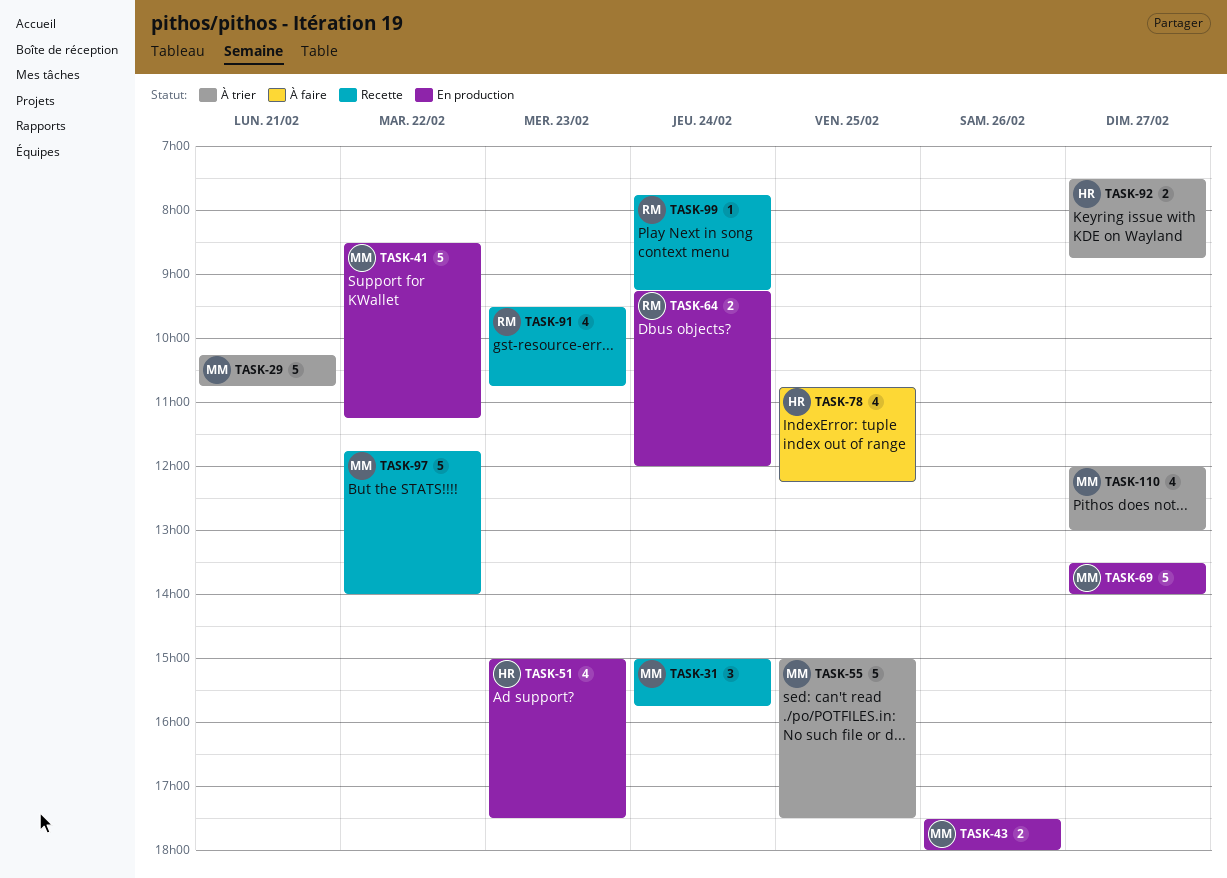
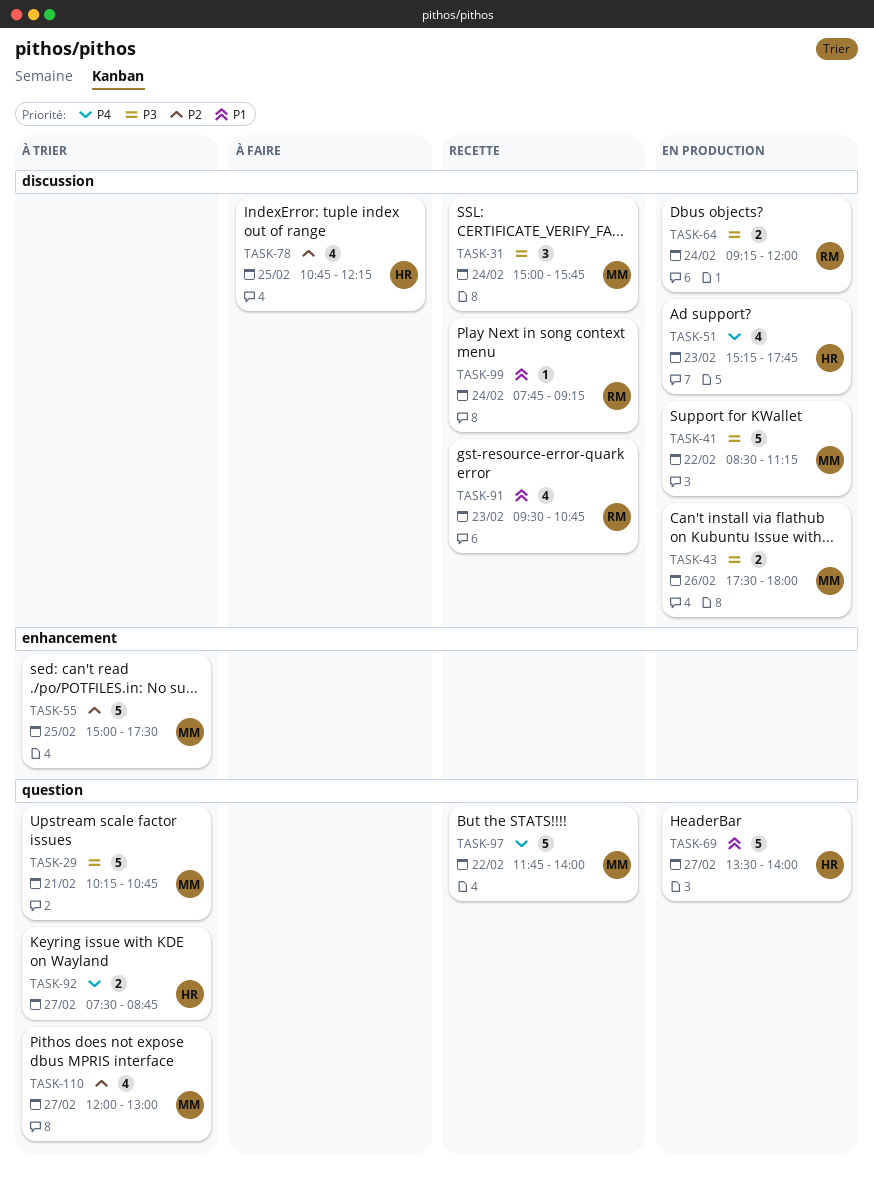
TASK-51, begins: 15:00 -> 15:15
TASK-51, ends: 17:30 -> 17:45
TASK-69, owner: MM -> HR

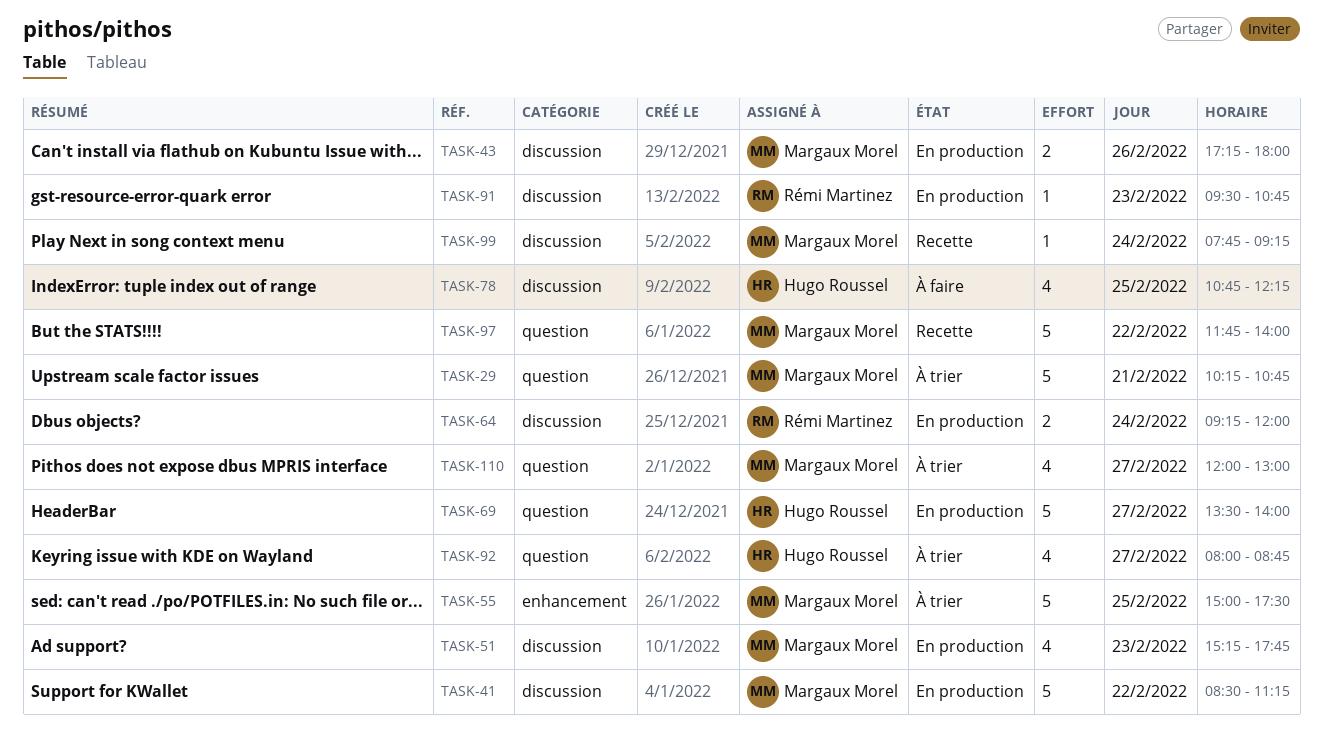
TASK-31: present -> none
TASK-43, begins: 17:30 -> 17:15
TASK-51, owner: Hugo Roussel -> Margaux Morel
TASK-91, status: Recette -> En production
TASK-91, estimate: 4 -> 1
TASK-92, estimate: 2 -> 4
TASK-92, begins: 07:30 -> 08:00
TASK-99, owner: Rémi Martinez -> Margaux Morel

